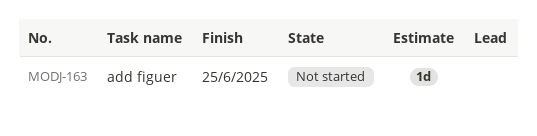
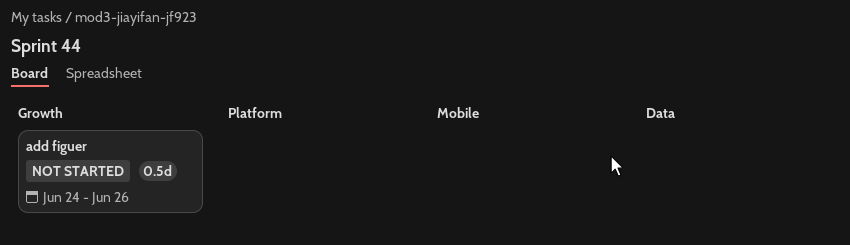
add figuer, estimate: 1d -> 0.5d
add figuer, due: Jun 25 -> Jun 26

